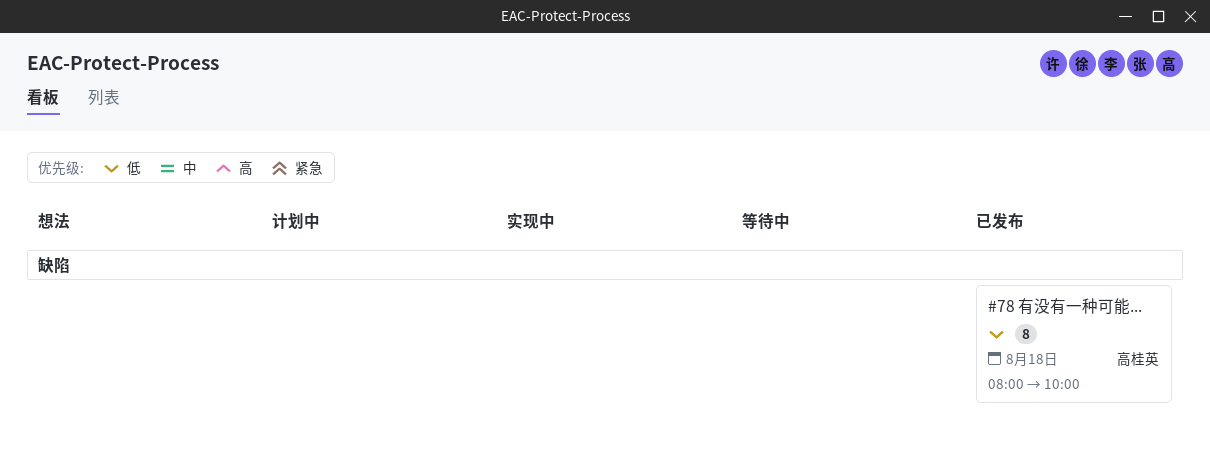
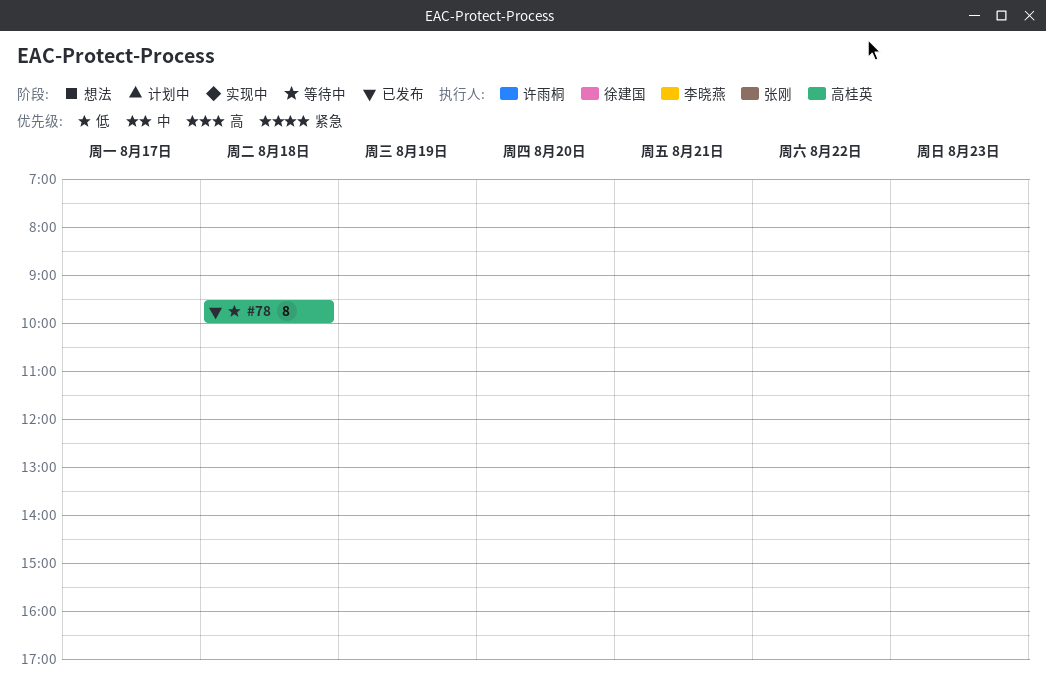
#78, begins: 08:00 -> 09:30

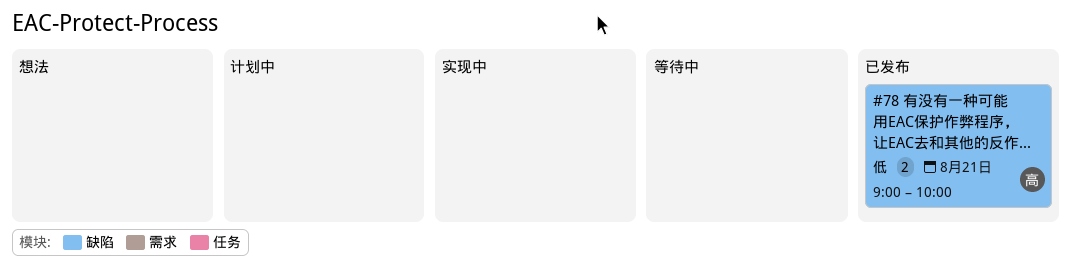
#78, estimate: 8 -> 2
#78, day: Aug 18 -> Aug 21
#78, begins: 09:30 -> 09:00

